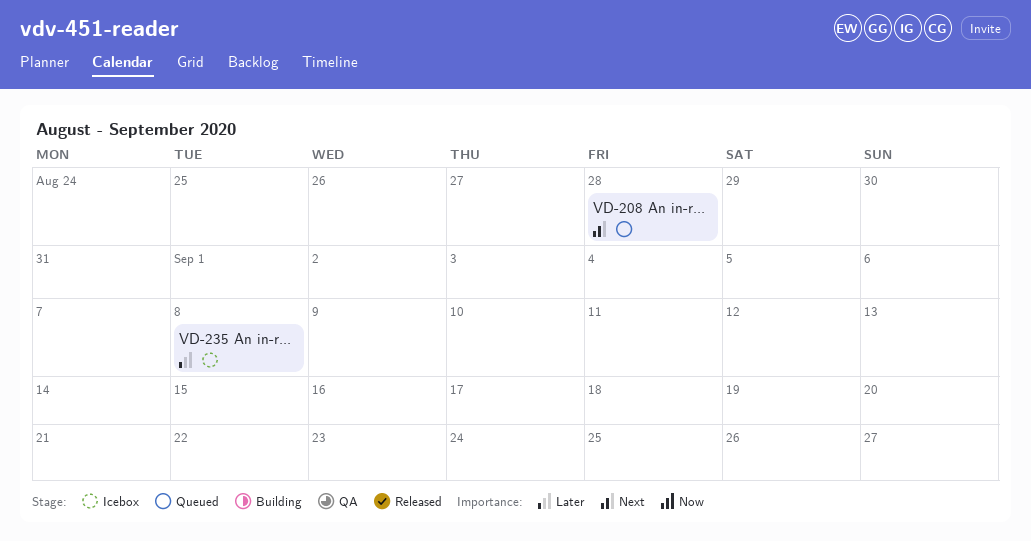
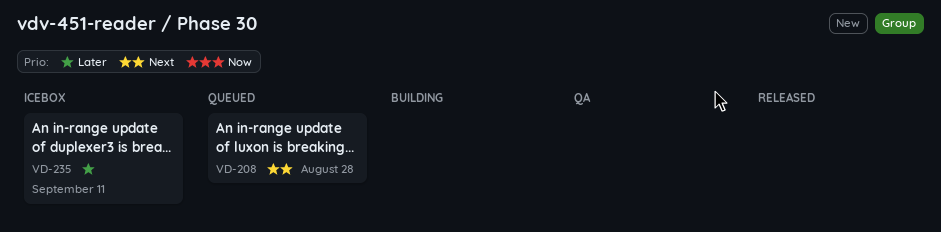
VD-235, due: Sep 8 -> Sep 11

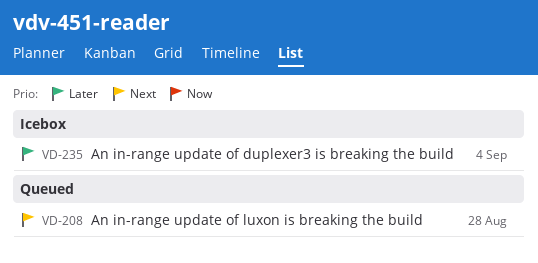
VD-235, due: Sep 11 -> Sep 4

